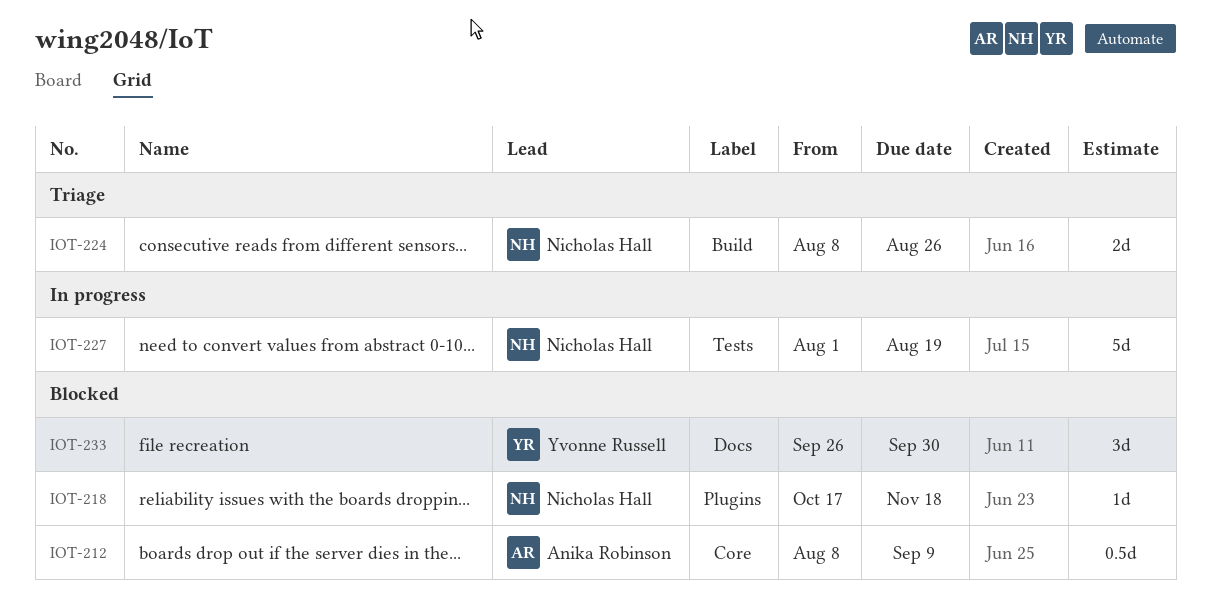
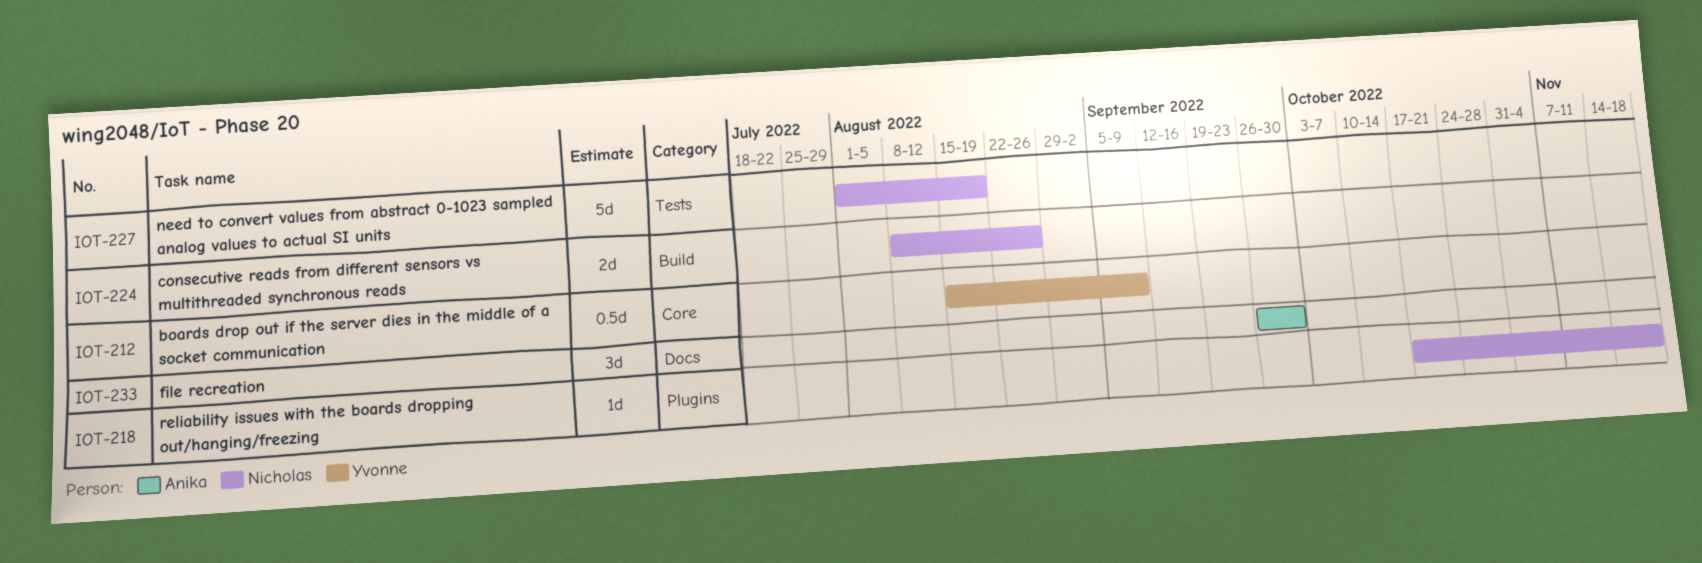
IOT-212, owner: Anika Robinson -> Yvonne Russell
IOT-212, start: Aug 8 -> Aug 15
IOT-233, owner: Yvonne Russell -> Anika Robinson

